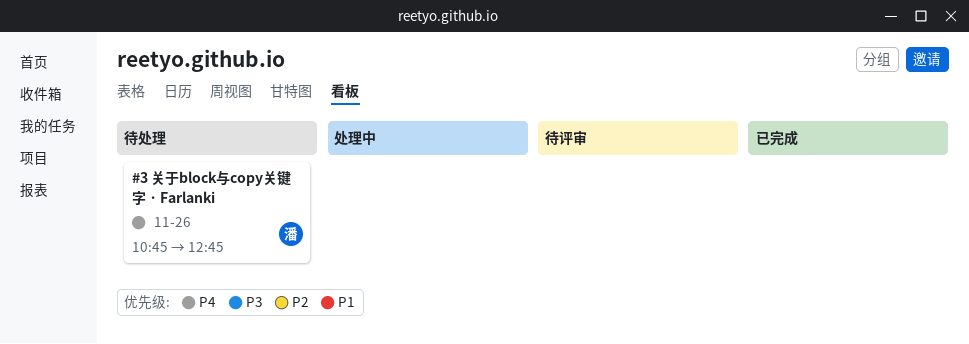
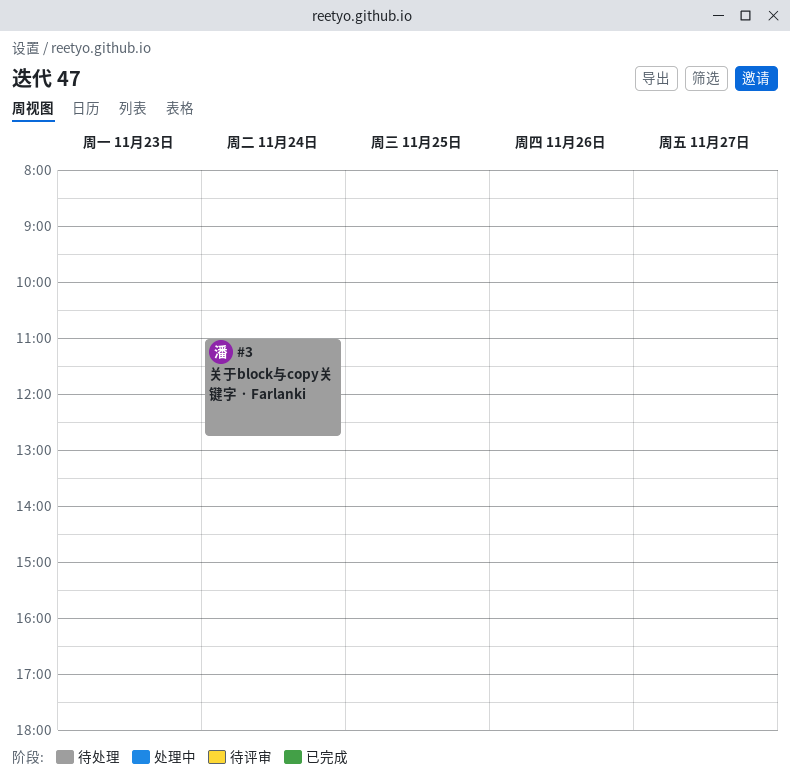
#3, day: Nov 26 -> Nov 24
#3, begins: 10:45 -> 11:00

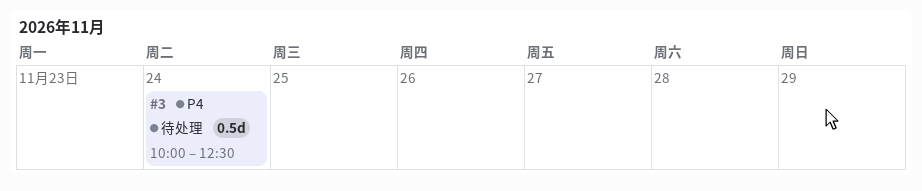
#3, begins: 11:00 -> 10:00
#3, ends: 12:45 -> 12:30

